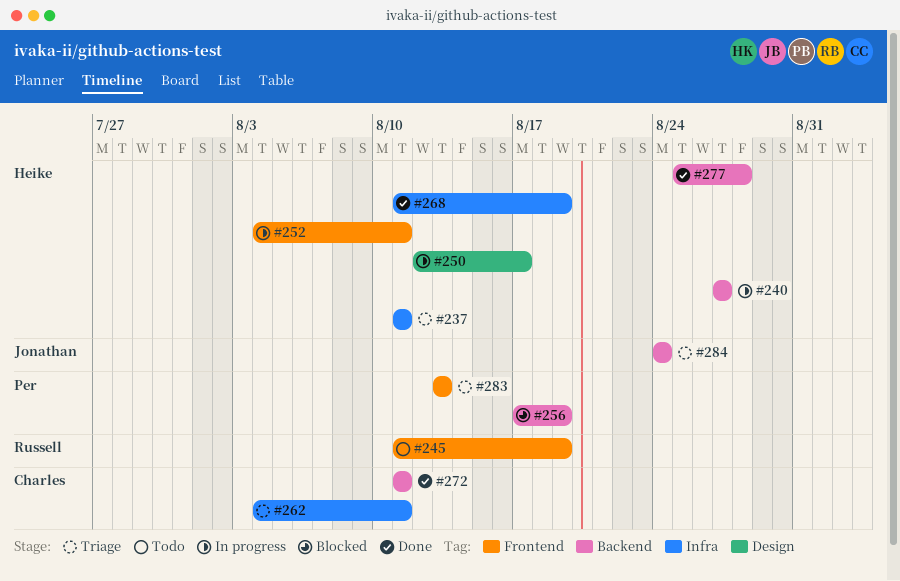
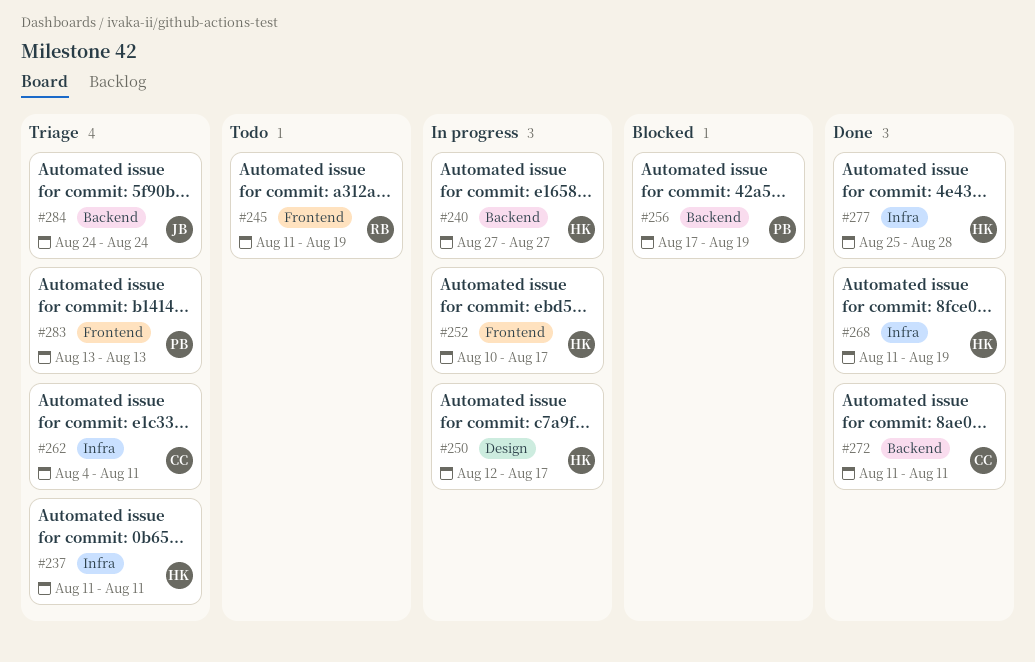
#252, start: Aug 4 -> Aug 10
#252, due: Aug 11 -> Aug 17
#277, label: Backend -> Infra

